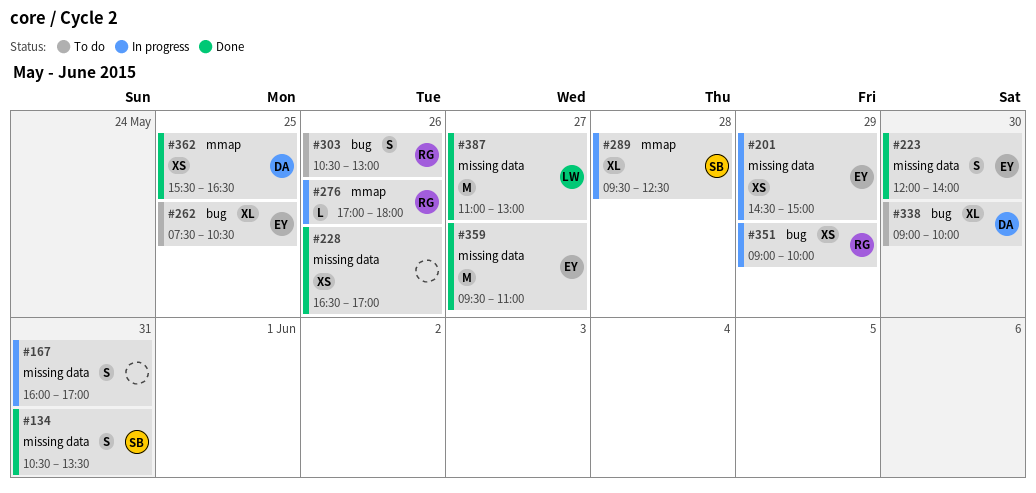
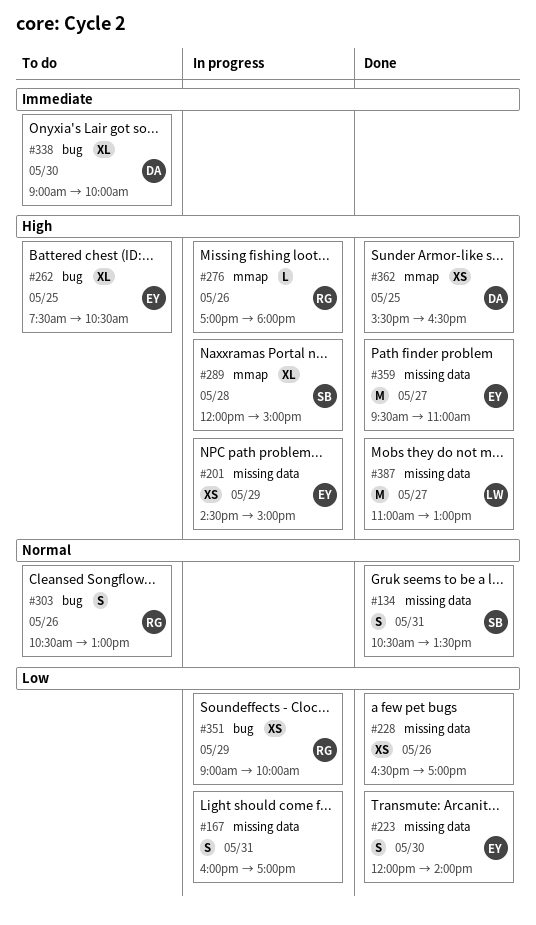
#289, begins: 09:30 -> 12:00
#289, ends: 12:30 -> 15:00

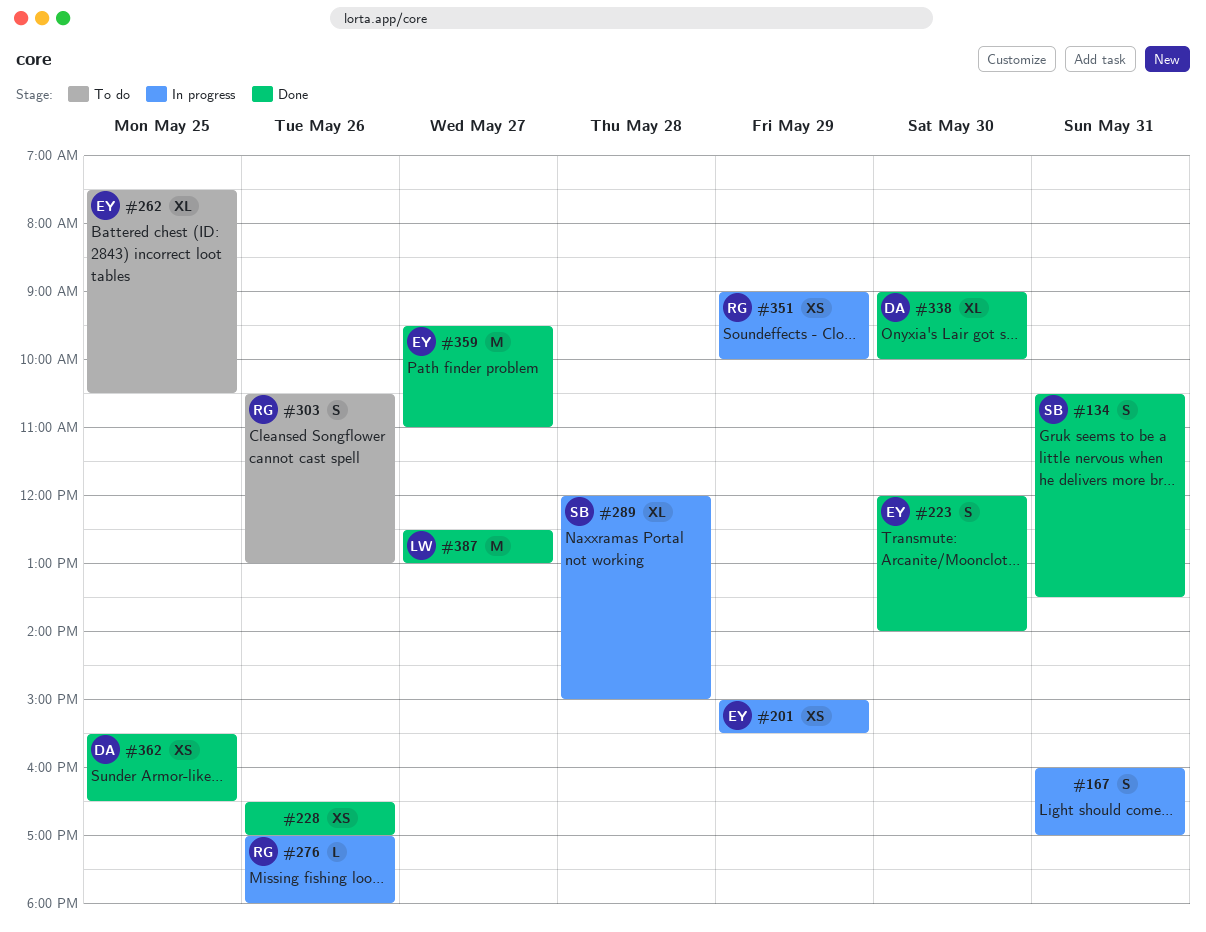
#201, begins: 14:30 -> 15:00
#201, ends: 15:00 -> 15:30
#338, status: To do -> Done
#387, begins: 11:00 -> 12:30

